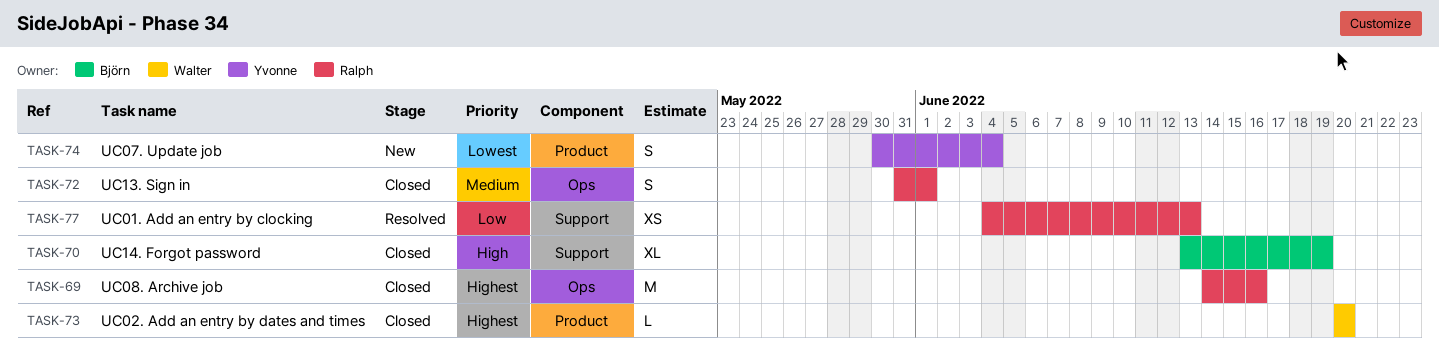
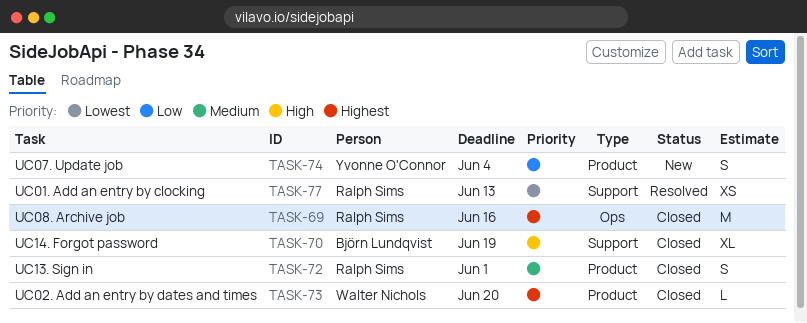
TASK-72, label: Ops -> Product
TASK-74, priority: Lowest -> Low
TASK-77, priority: Low -> Lowest

